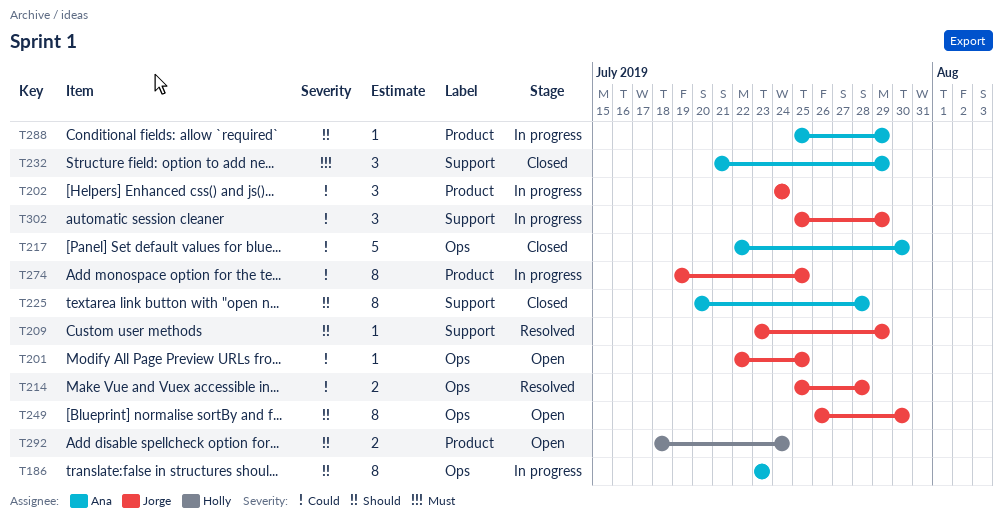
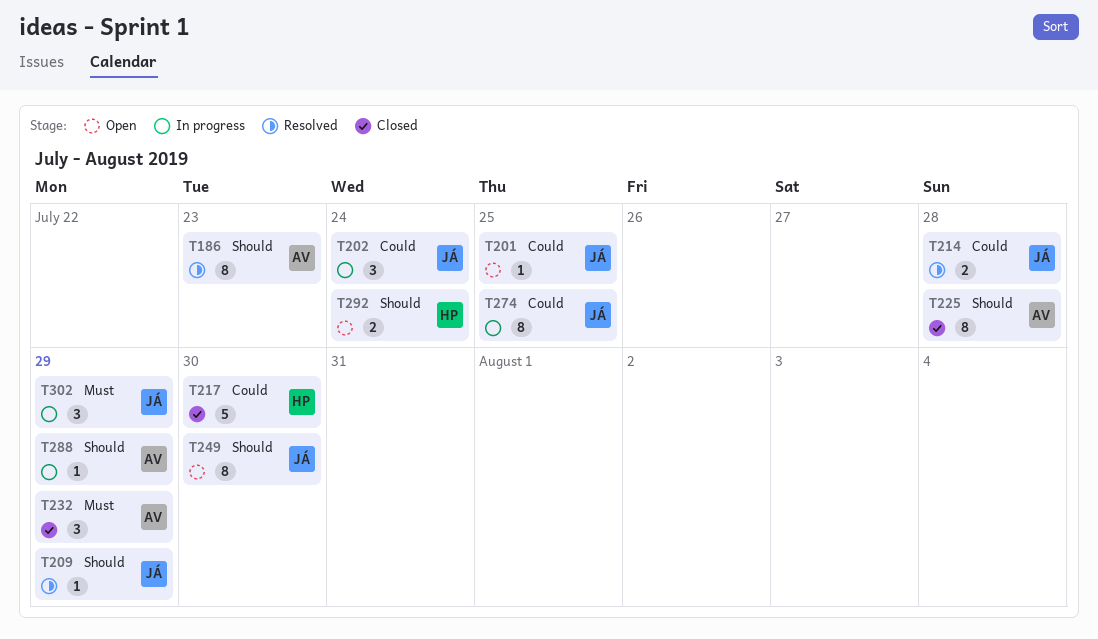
T186, status: In progress -> Resolved
T217, owner: Ana -> Holly
T302, priority: Could -> Must

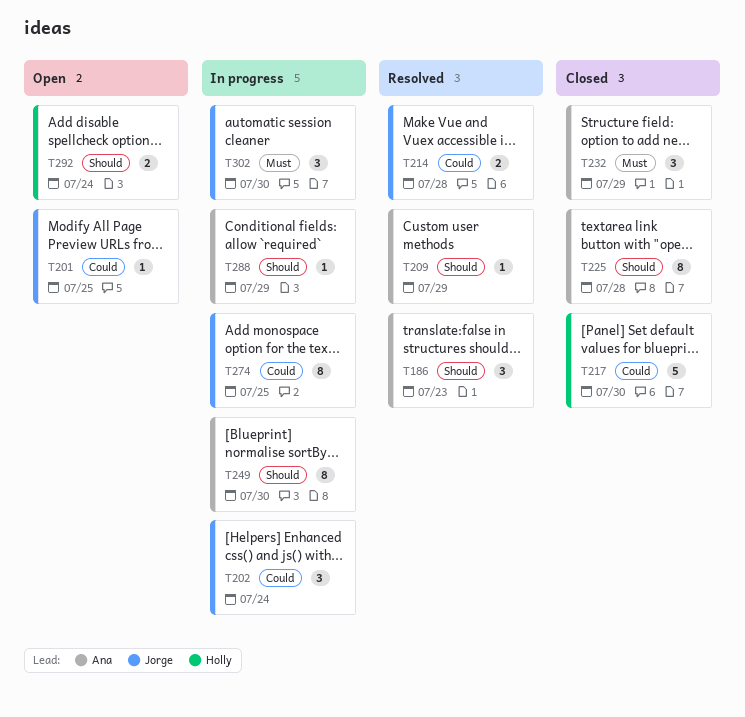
T186, estimate: 8 -> 3
T209, owner: Jorge -> Ana
T249, status: Open -> In progress
T249, owner: Jorge -> Ana
T302, due: Jul 29 -> Jul 30

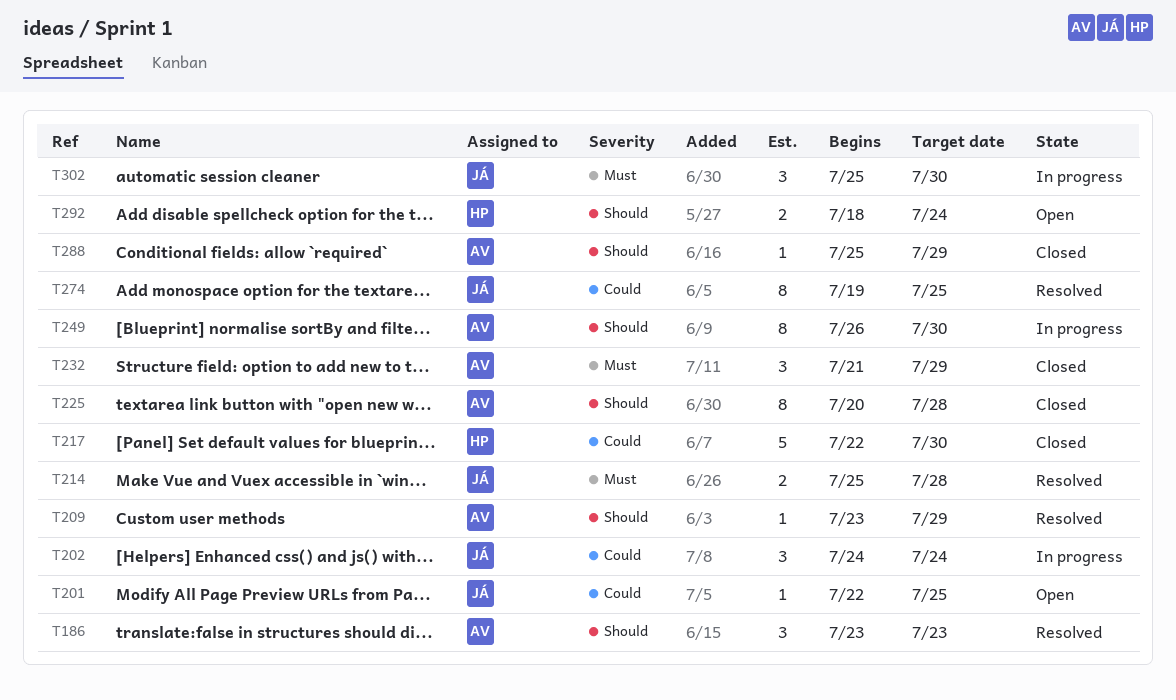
T214, priority: Could -> Must
T274, status: In progress -> Resolved
T288, status: In progress -> Closed

